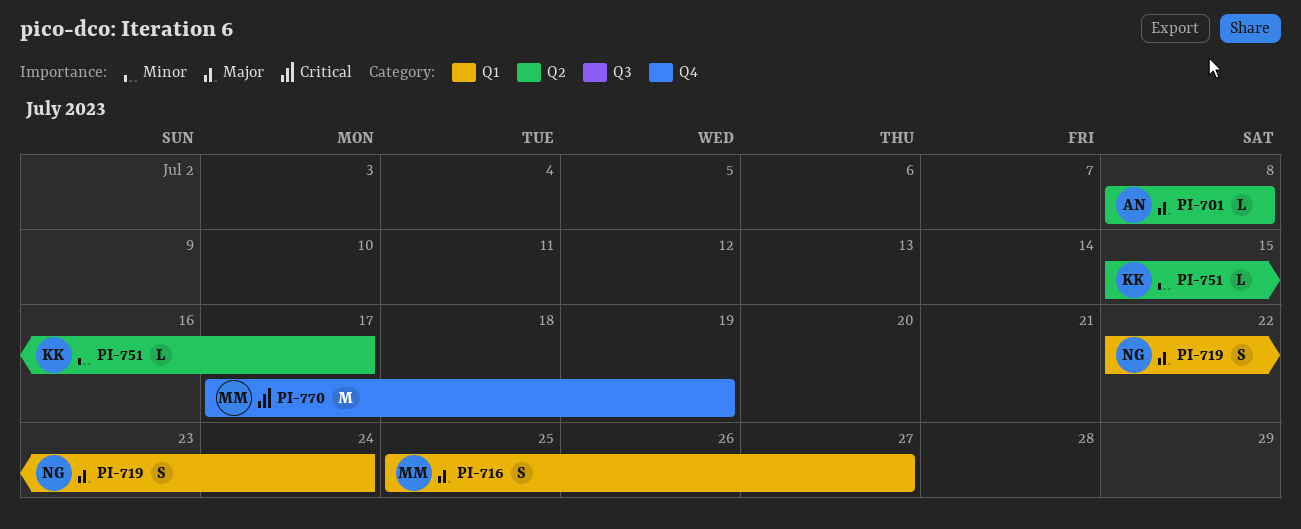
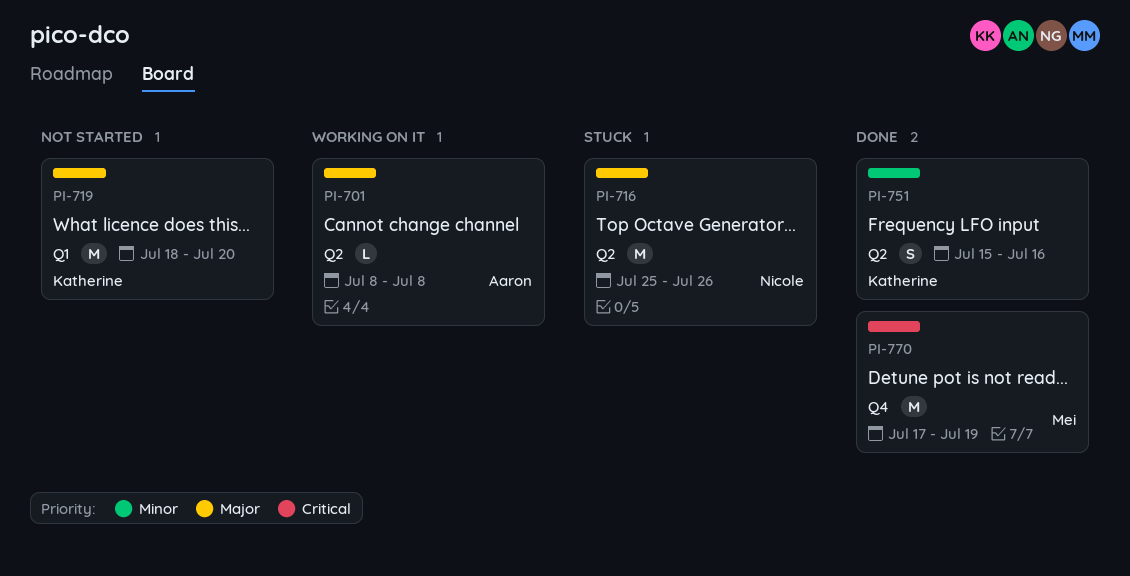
PI-716, owner: Mei -> Nicole
PI-716, label: Q1 -> Q2
PI-716, estimate: S -> M
PI-716, due: Jul 27 -> Jul 26
PI-719, owner: Nicole -> Katherine
PI-719, estimate: S -> M
PI-719, start: Jul 22 -> Jul 18
PI-719, due: Jul 24 -> Jul 20
PI-751, estimate: L -> S
PI-751, due: Jul 17 -> Jul 16

